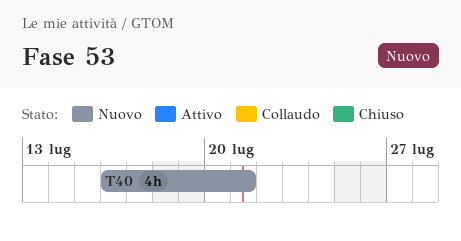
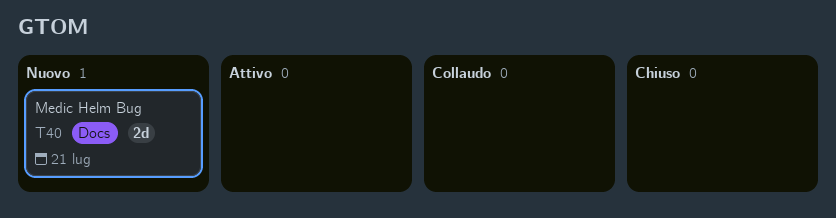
T40, estimate: 4h -> 2d

